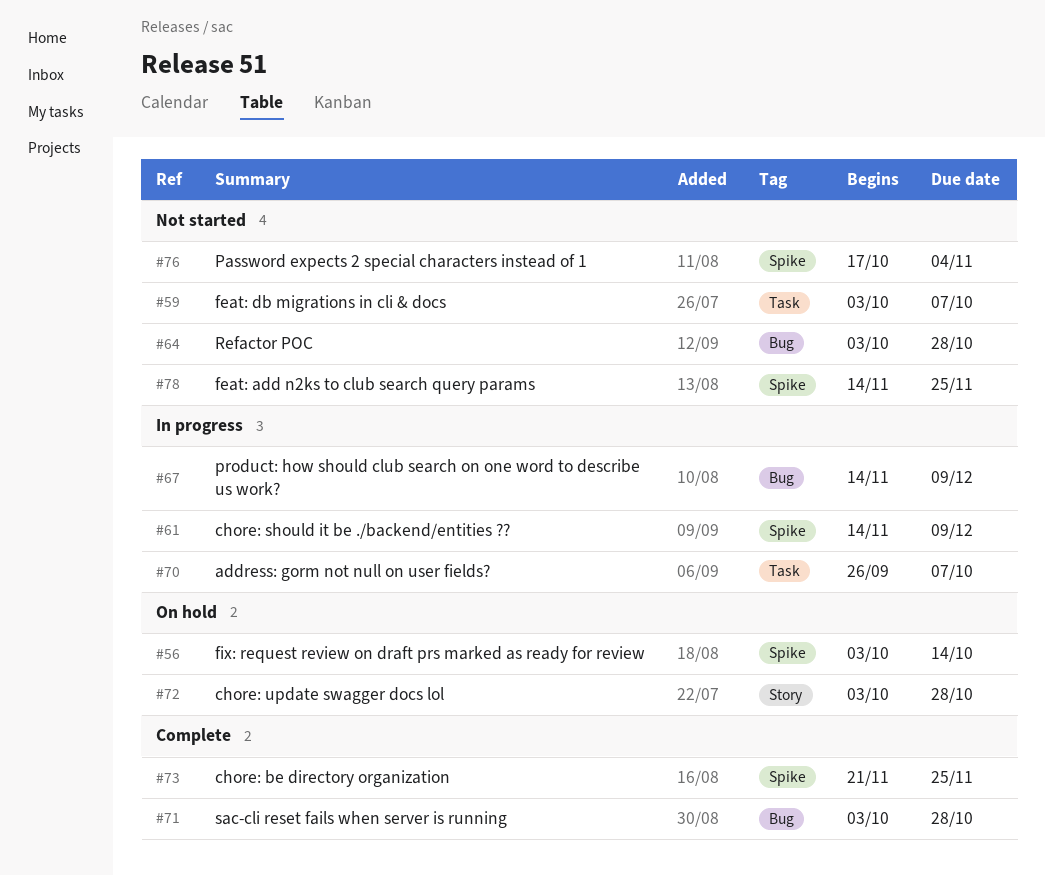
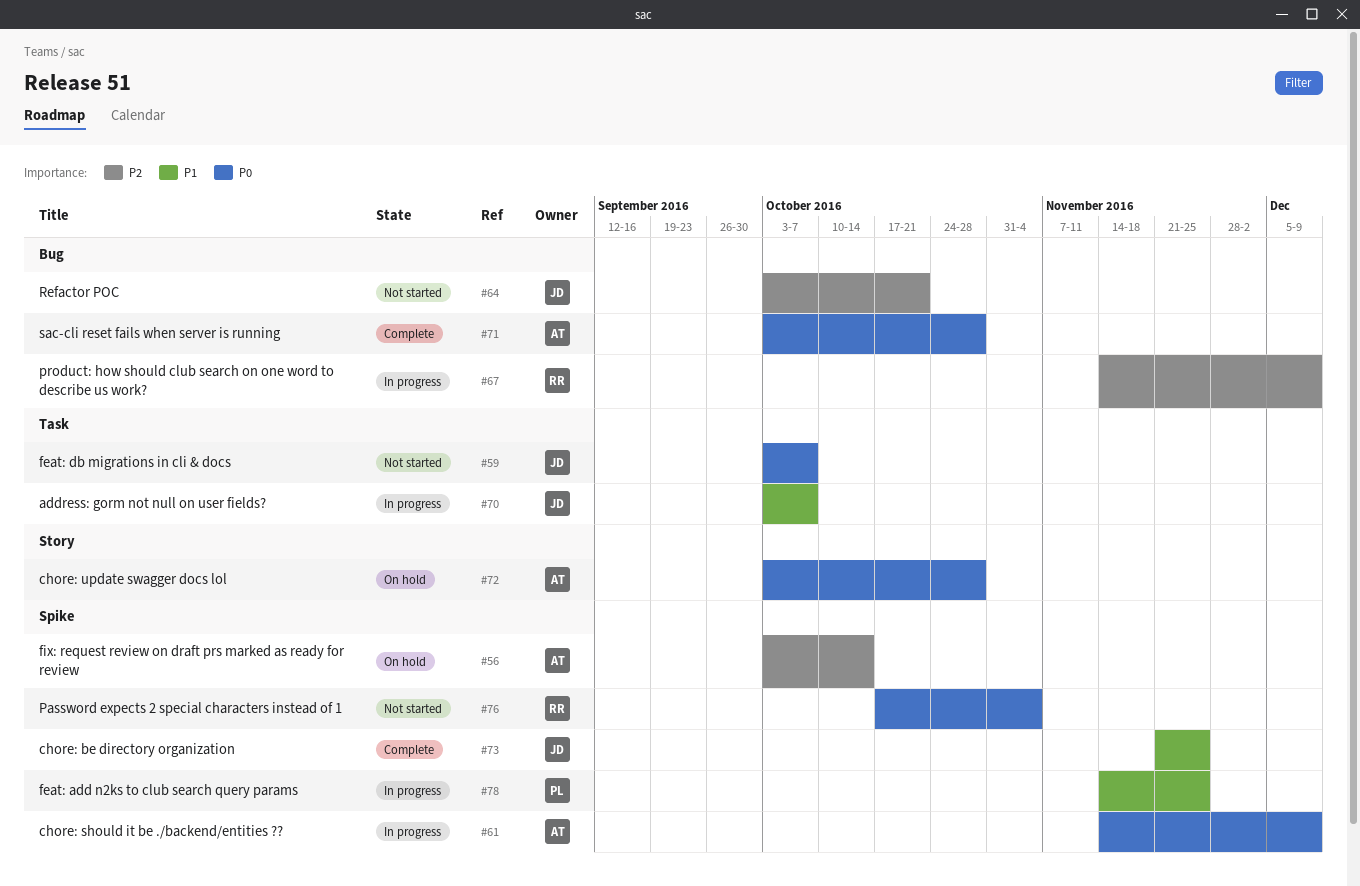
#64, due: Oct 28 -> Oct 21
#70, start: Sep 26 -> Oct 3
#78, status: Not started -> In progress

